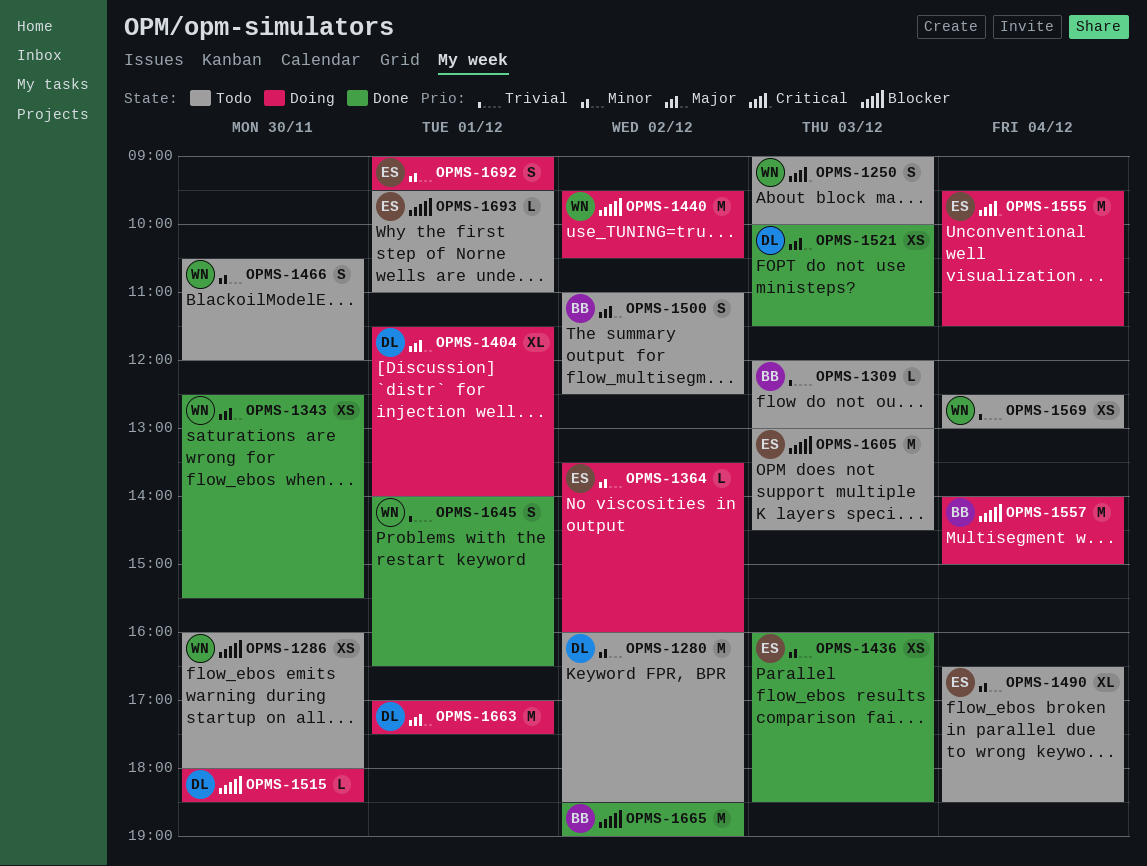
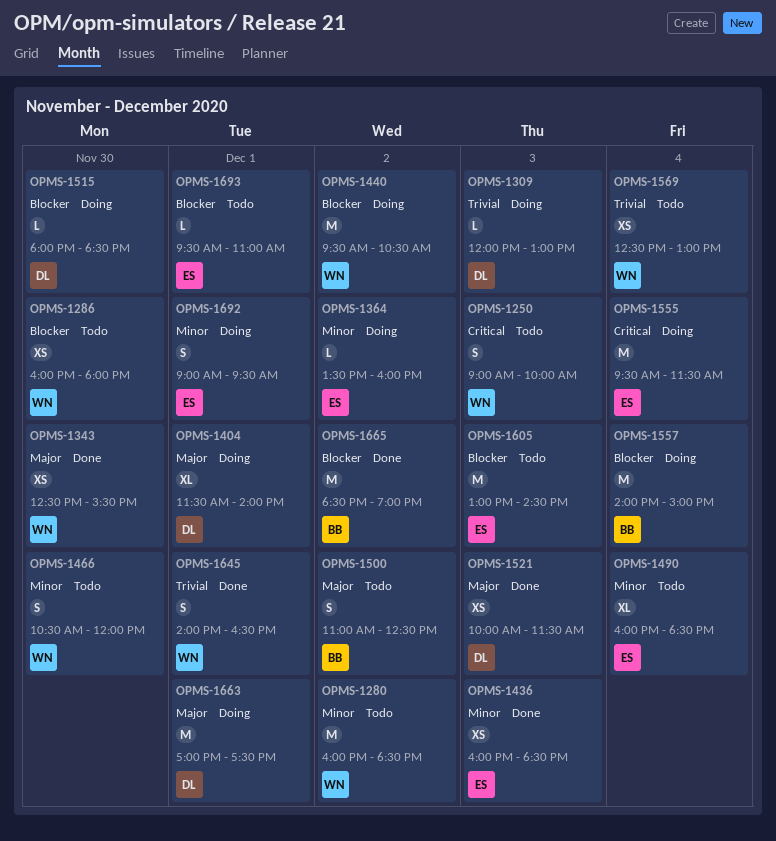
OPMS-1280, owner: DL -> WN
OPMS-1309, status: Todo -> Doing
OPMS-1309, owner: BB -> DL
OPMS-1490, begins: 16:30 -> 16:00

